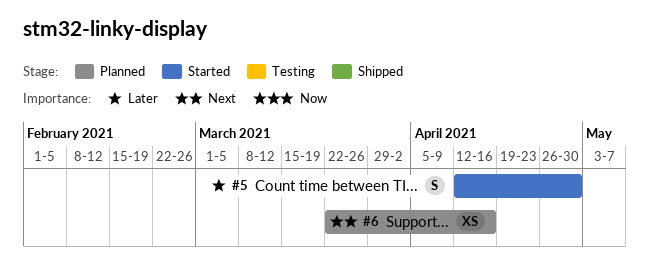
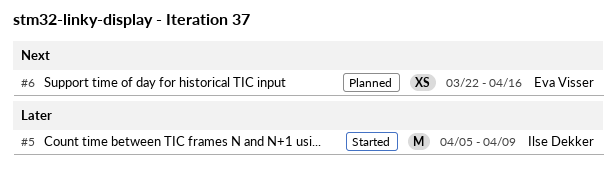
#5, estimate: S -> M
#5, start: Apr 12 -> Apr 5
#5, due: Apr 30 -> Apr 9

